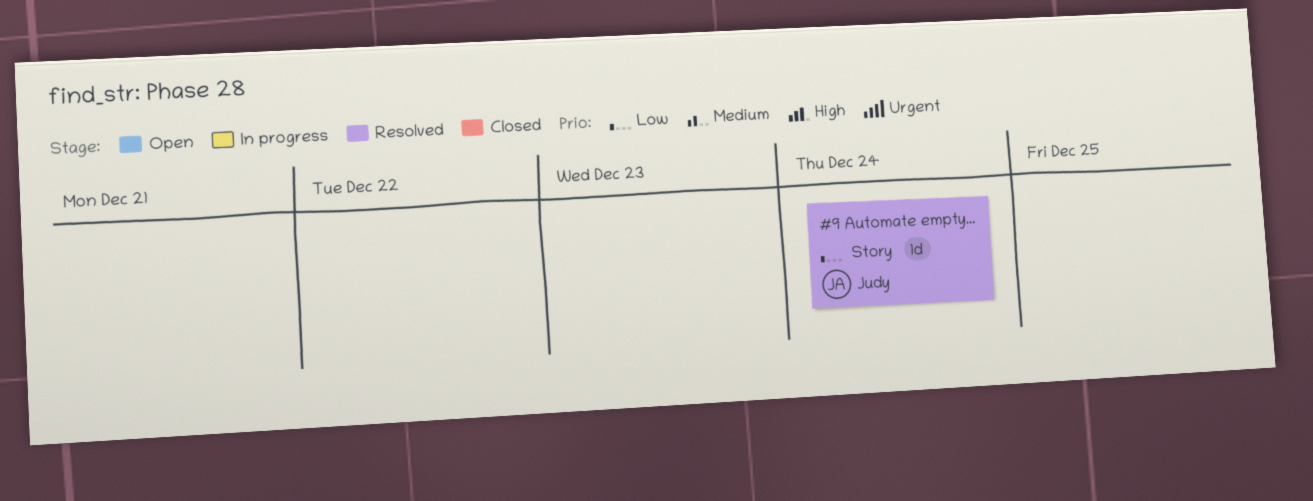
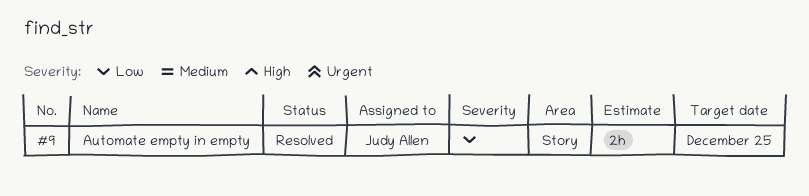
#9, estimate: 1d -> 2h
#9, due: Dec 24 -> Dec 25

